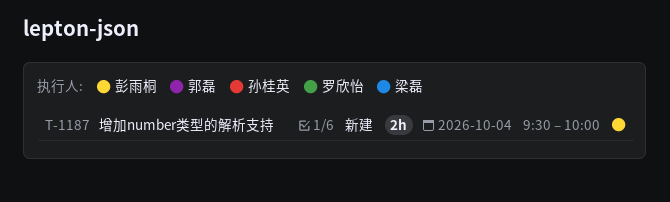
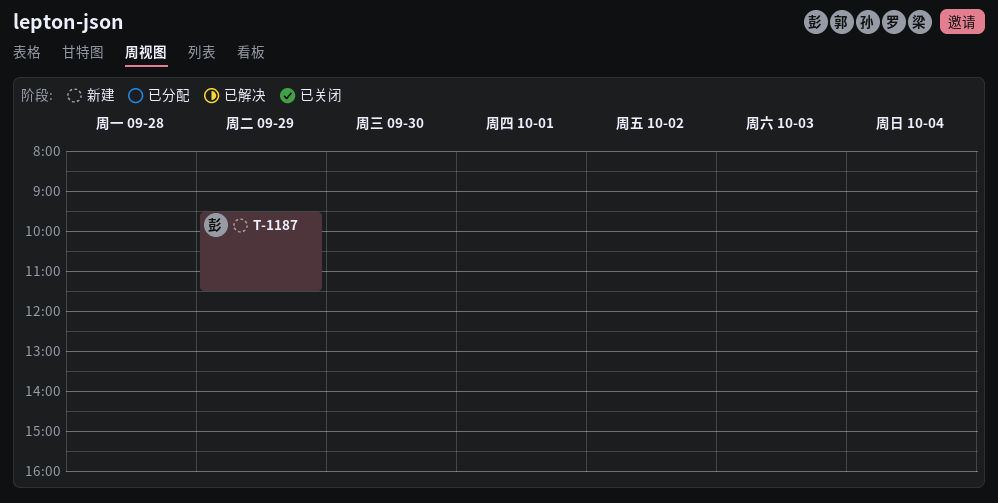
T-1187, day: Oct 4 -> Sep 29
T-1187, ends: 10:00 -> 11:30

